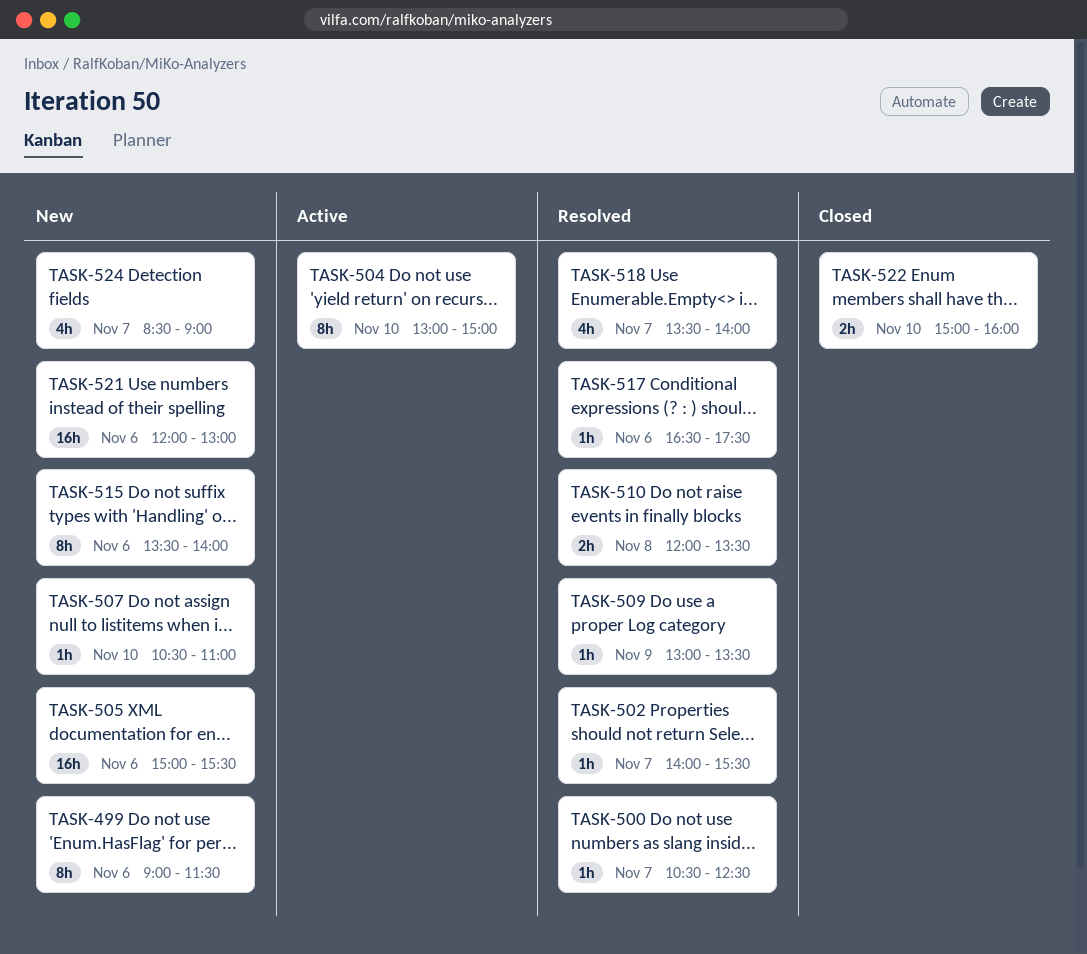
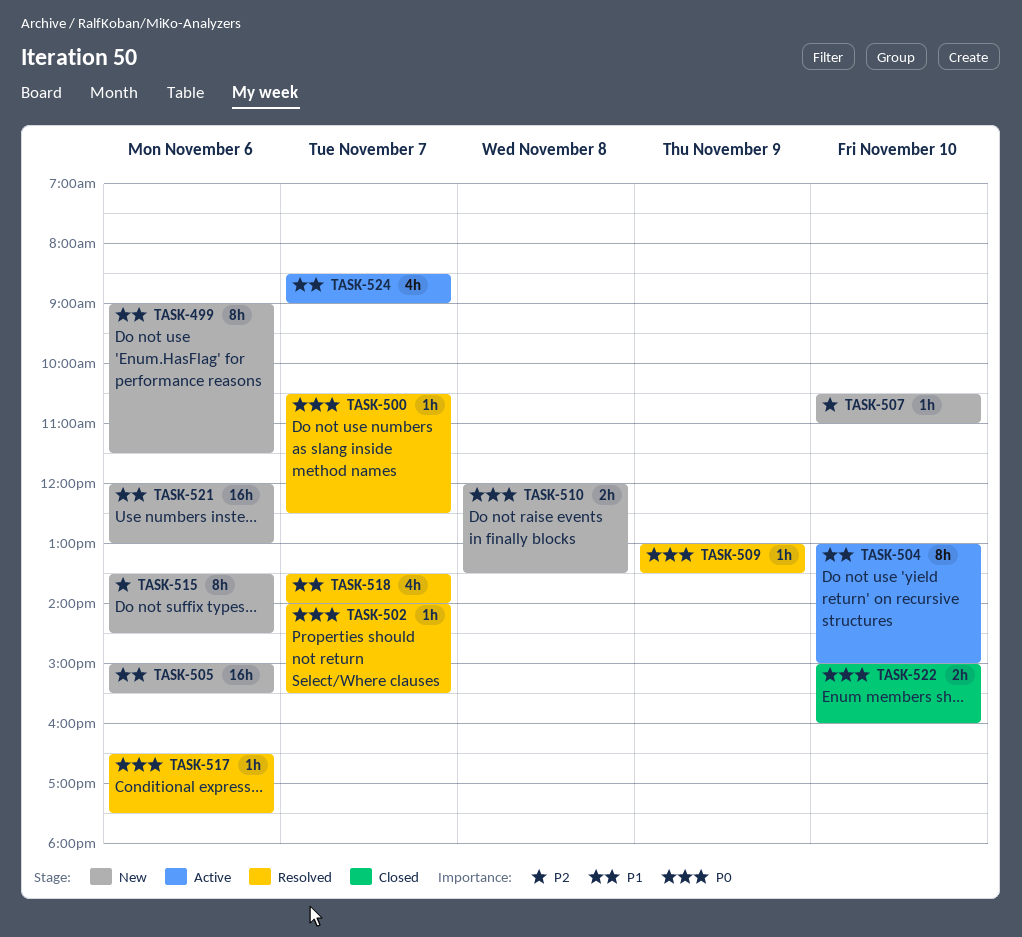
TASK-510, status: Resolved -> New
TASK-515, ends: 14:00 -> 14:30
TASK-524, status: New -> Active

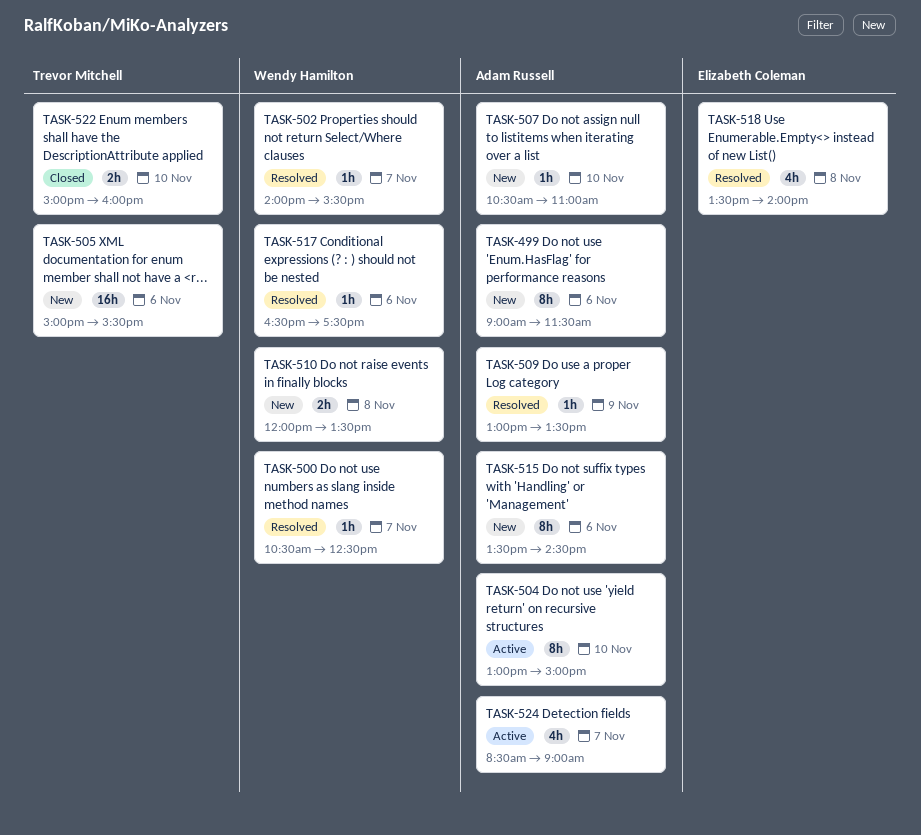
TASK-518, day: Nov 7 -> Nov 8
TASK-521: present -> none

